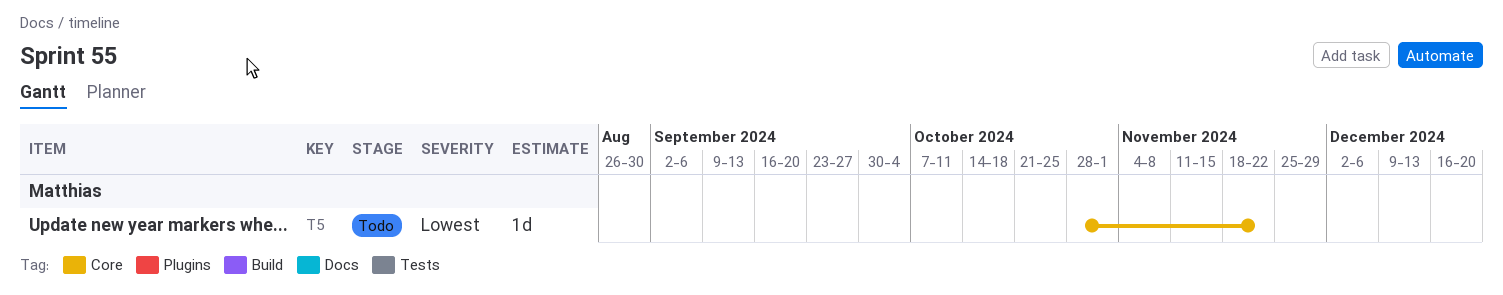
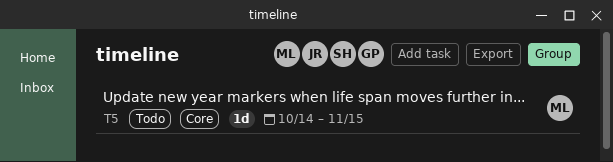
T5, start: Oct 28 -> Oct 14
T5, due: Nov 22 -> Nov 15

